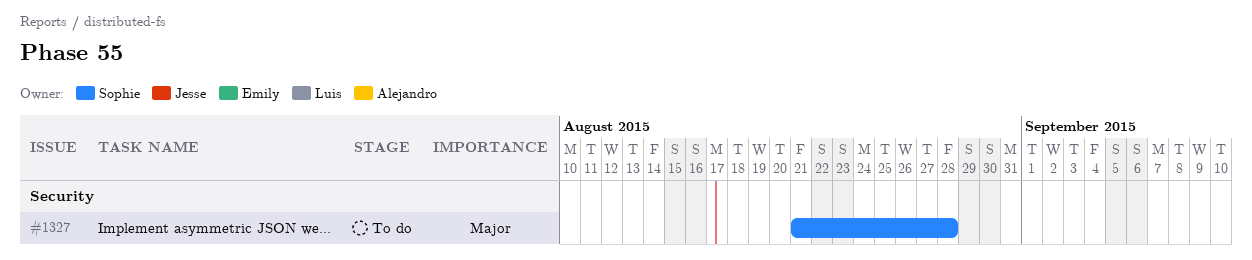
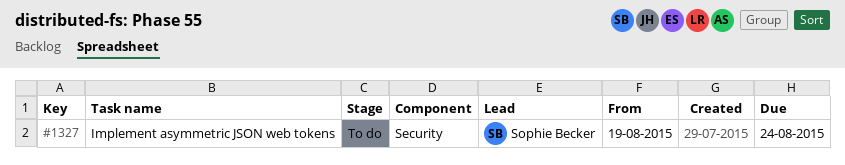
#1327, start: Aug 21 -> Aug 19
#1327, due: Aug 28 -> Aug 24

